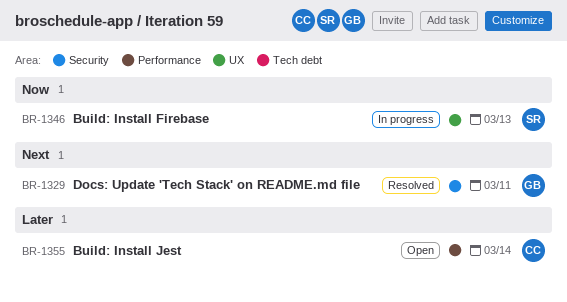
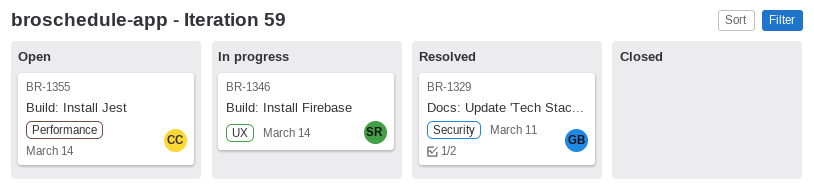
BR-1346, due: Mar 13 -> Mar 14

